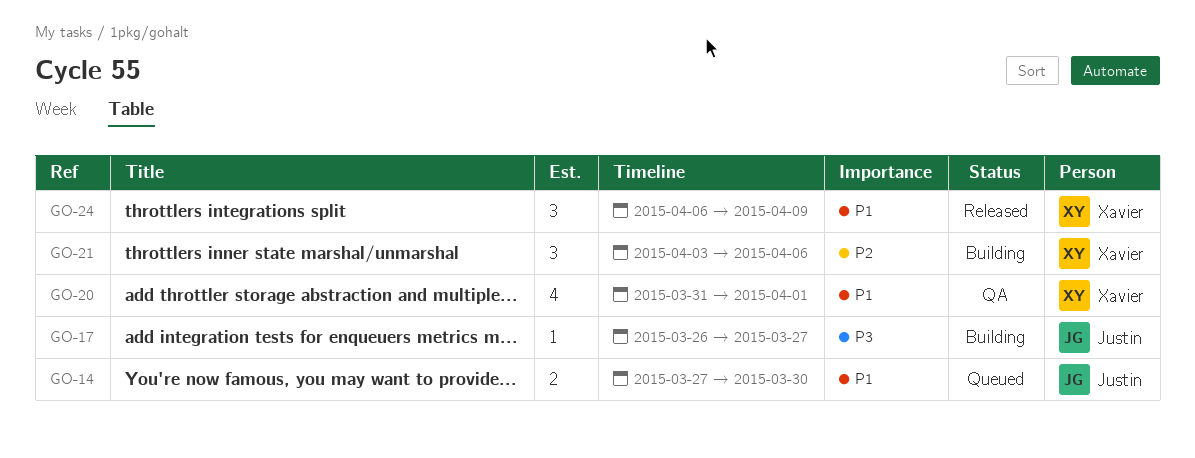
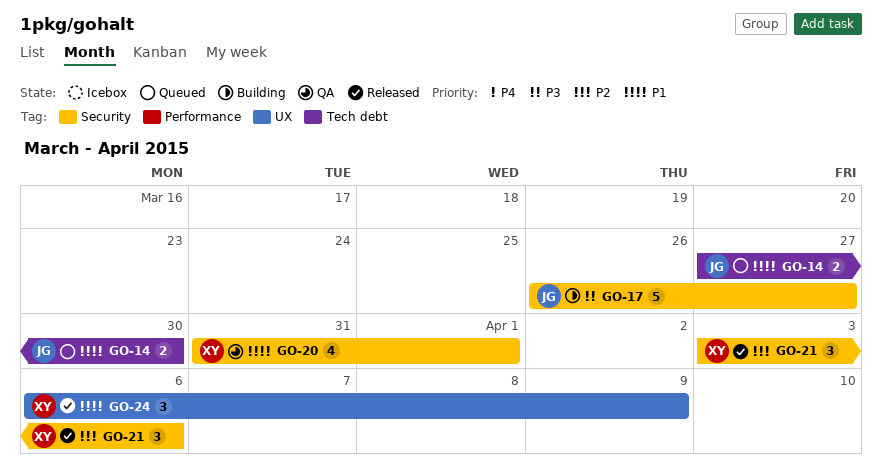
GO-17, estimate: 1 -> 5
GO-21, status: Building -> Released

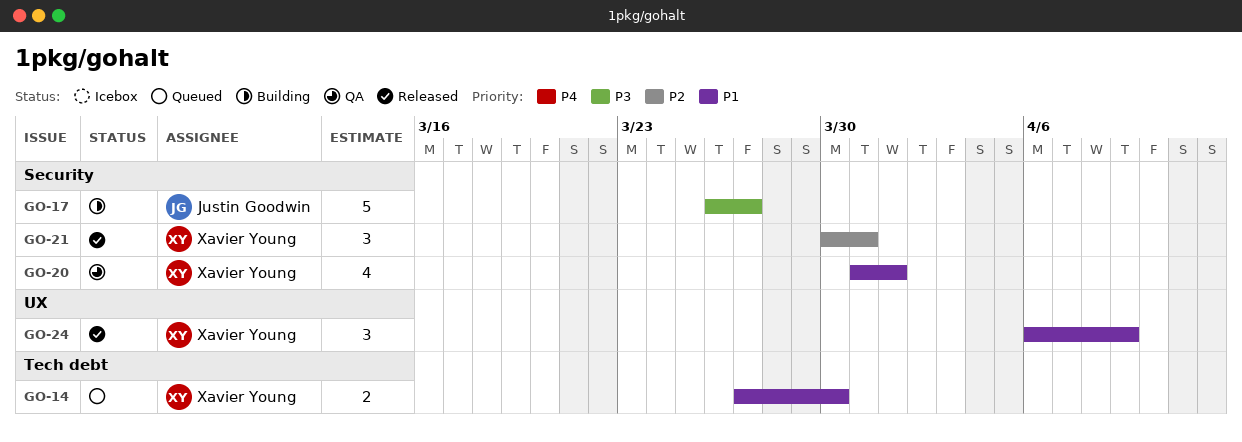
GO-14, owner: Justin Goodwin -> Xavier Young
GO-21, start: Apr 3 -> Mar 30
GO-21, due: Apr 6 -> Mar 31

